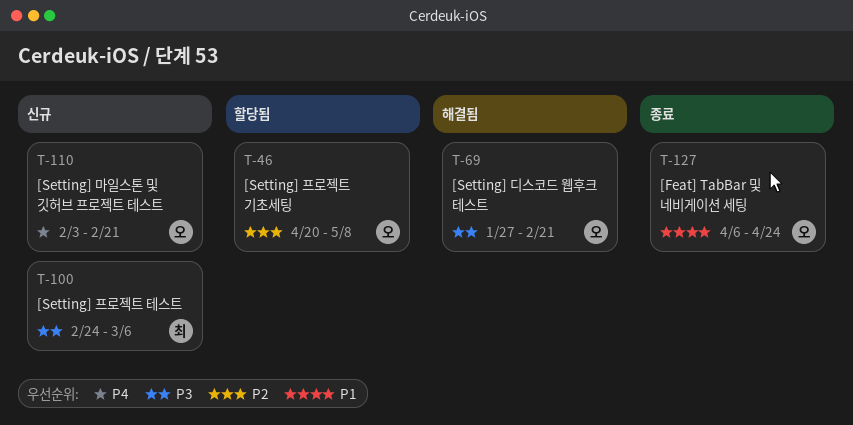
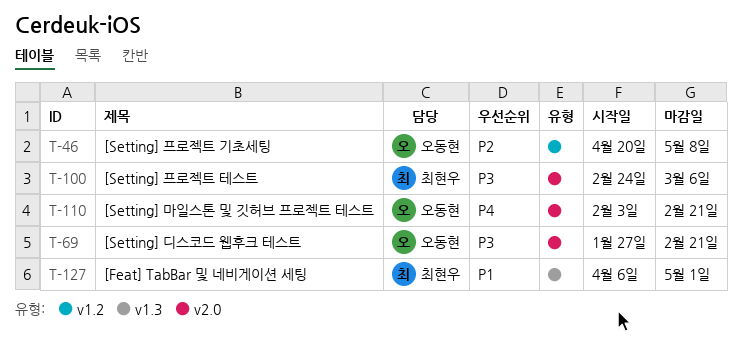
T-127, owner: 오동현 -> 최현우
T-127, due: Apr 24 -> May 1

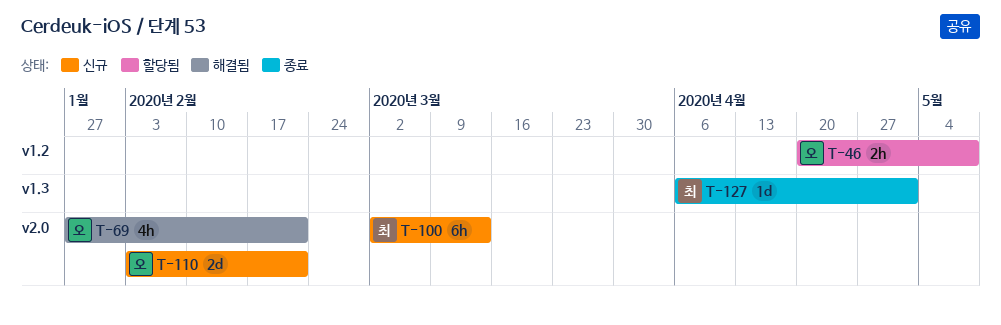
T-100, start: Feb 24 -> Mar 2
T-100, due: Mar 6 -> Mar 13

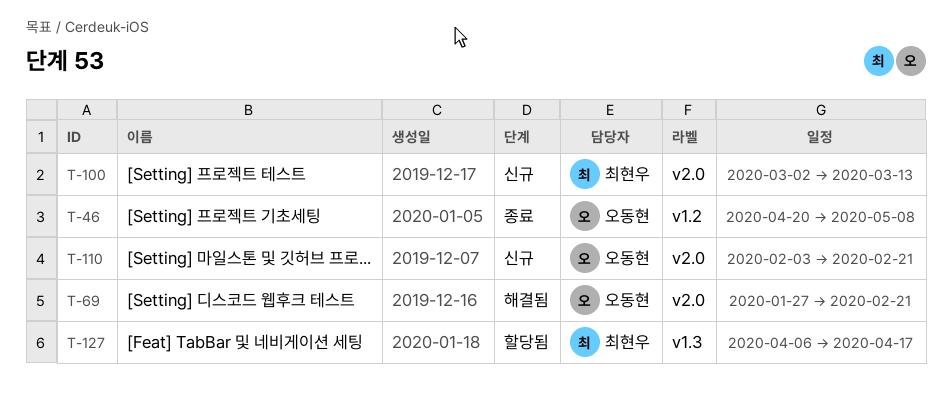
T-46, status: 할당됨 -> 종료
T-127, status: 종료 -> 할당됨
T-127, due: May 1 -> Apr 17

